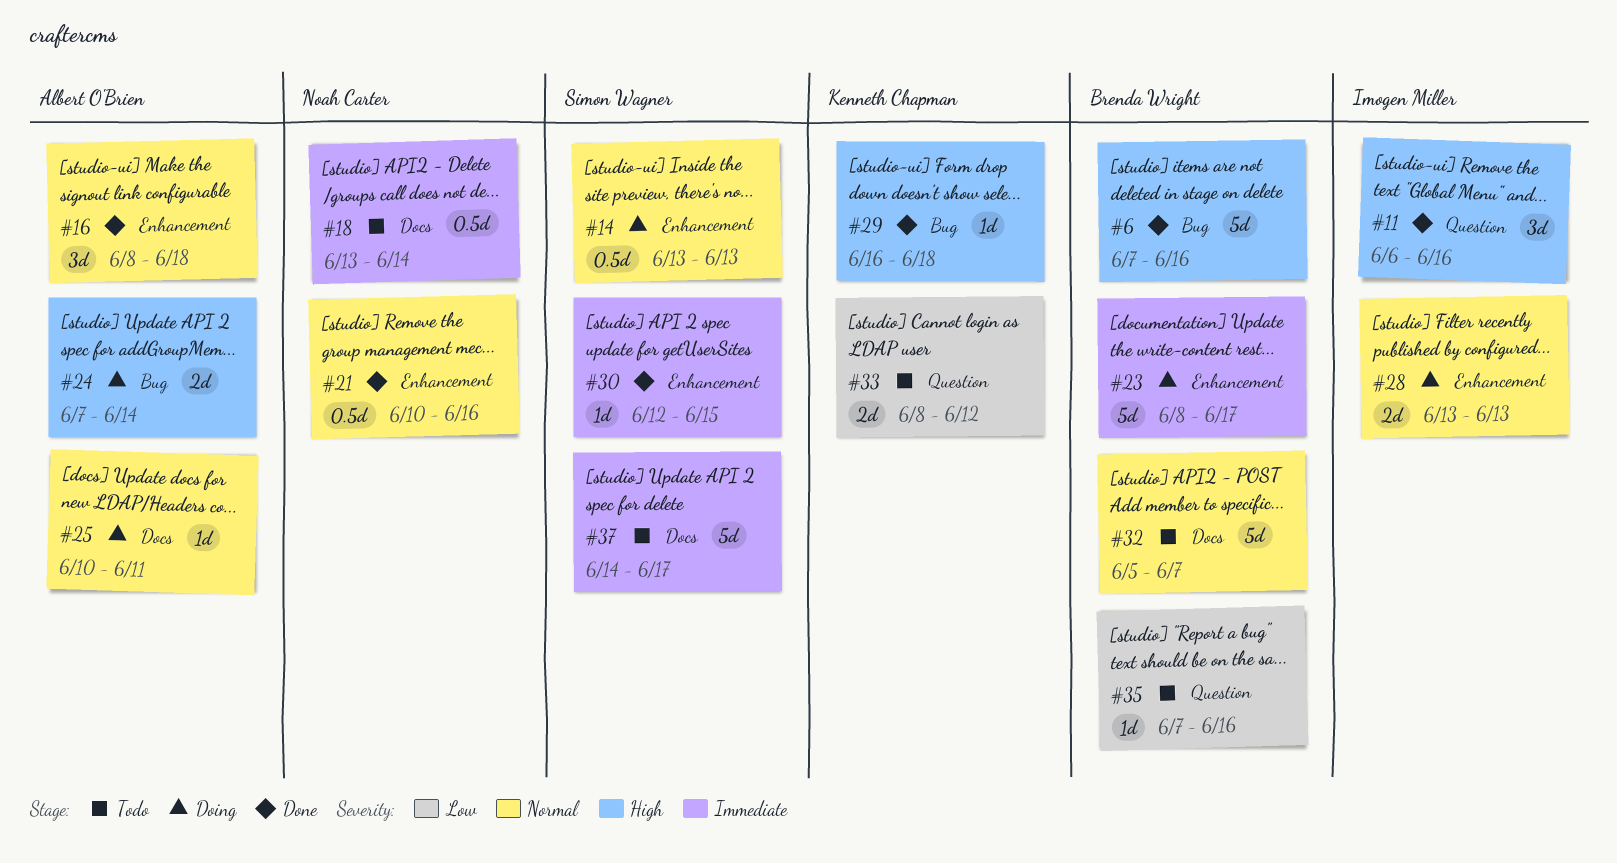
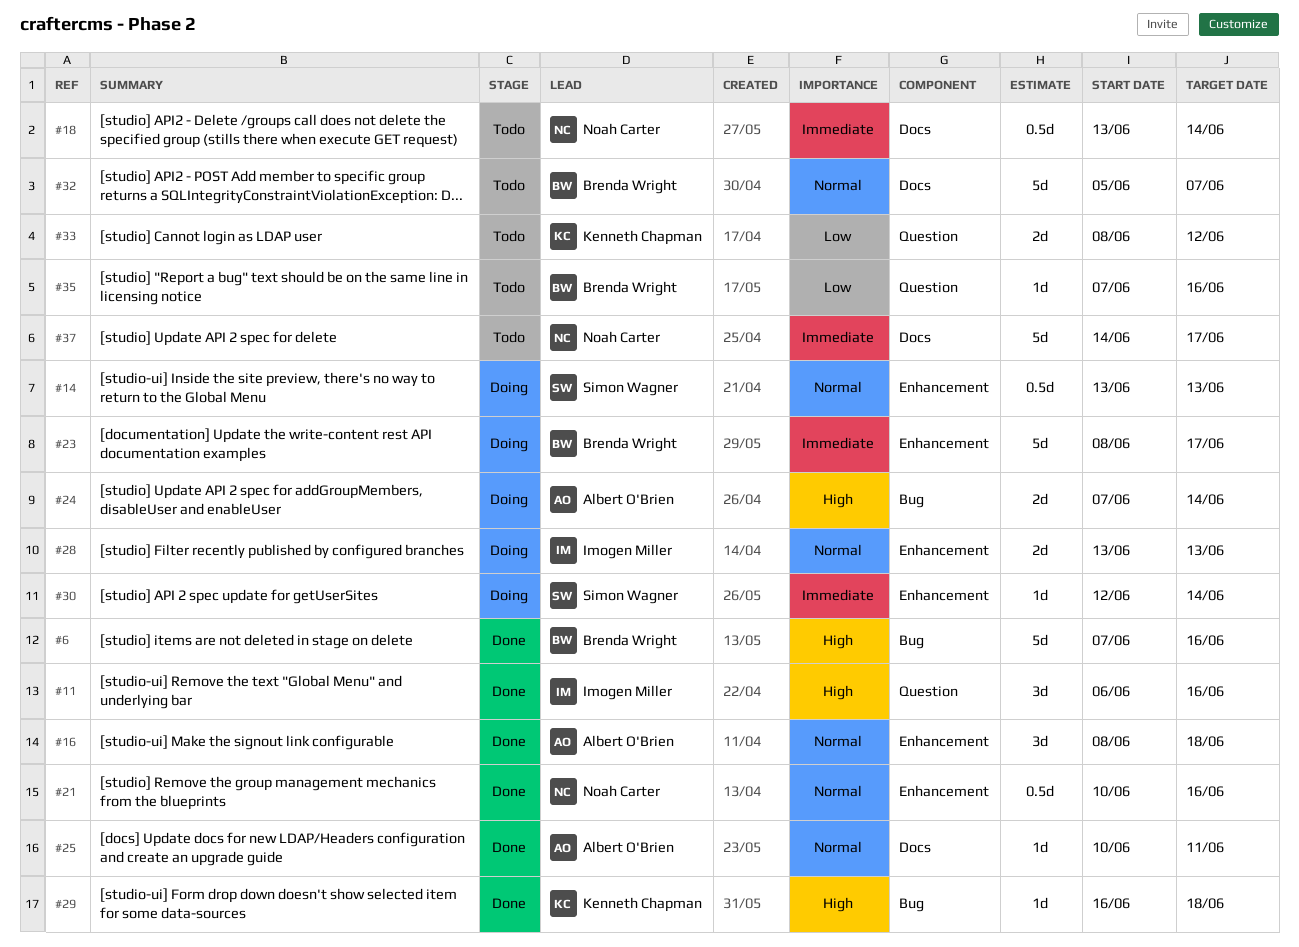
#25, status: Doing -> Done
#30, status: Done -> Doing
#30, due: Jun 15 -> Jun 14
#37, owner: Simon Wagner -> Noah Carter

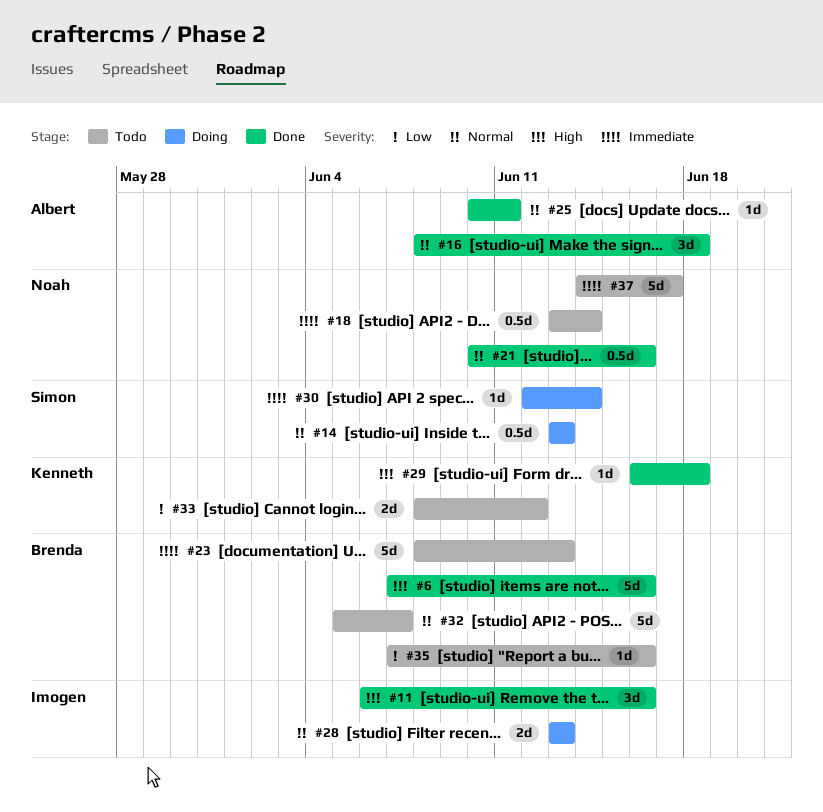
#23, status: Doing -> Todo
#23, due: Jun 17 -> Jun 13
#24: present -> none

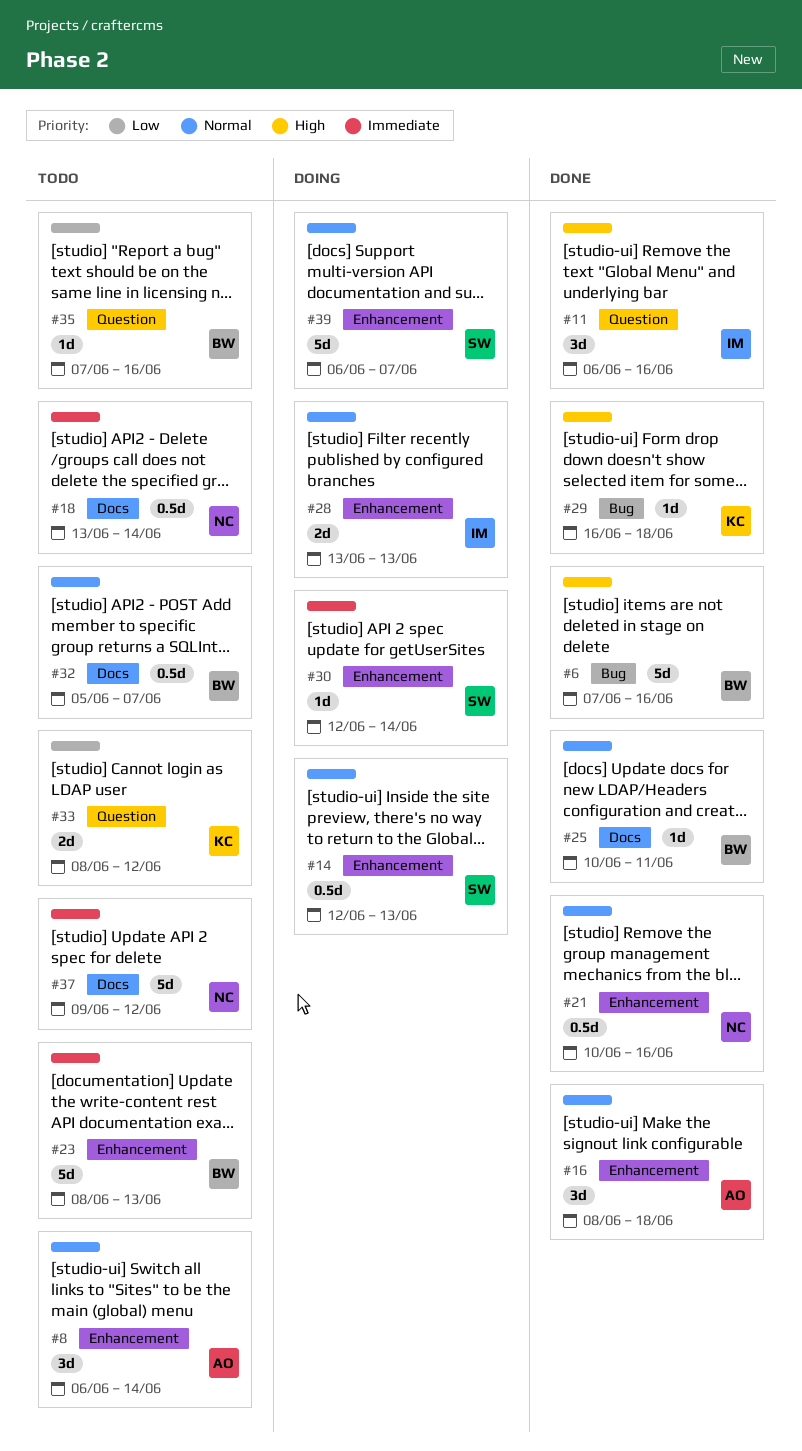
#8: none -> present
#14, start: Jun 13 -> Jun 12
#25, owner: Albert -> Brenda
#32, estimate: 5d -> 0.5d
#37, start: Jun 14 -> Jun 9
#37, due: Jun 17 -> Jun 12
#39: none -> present

